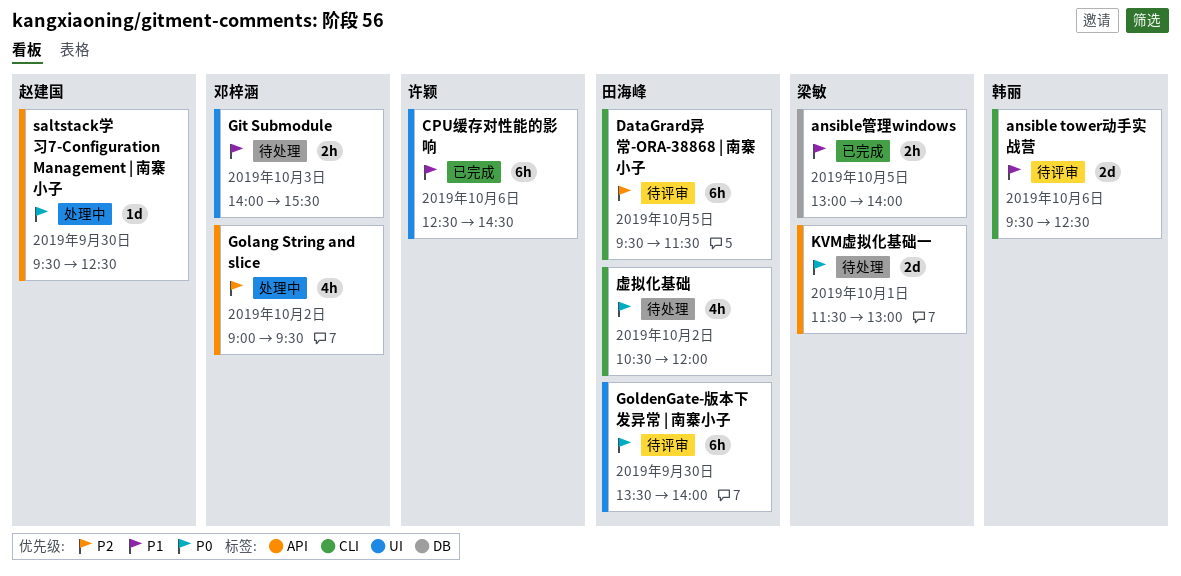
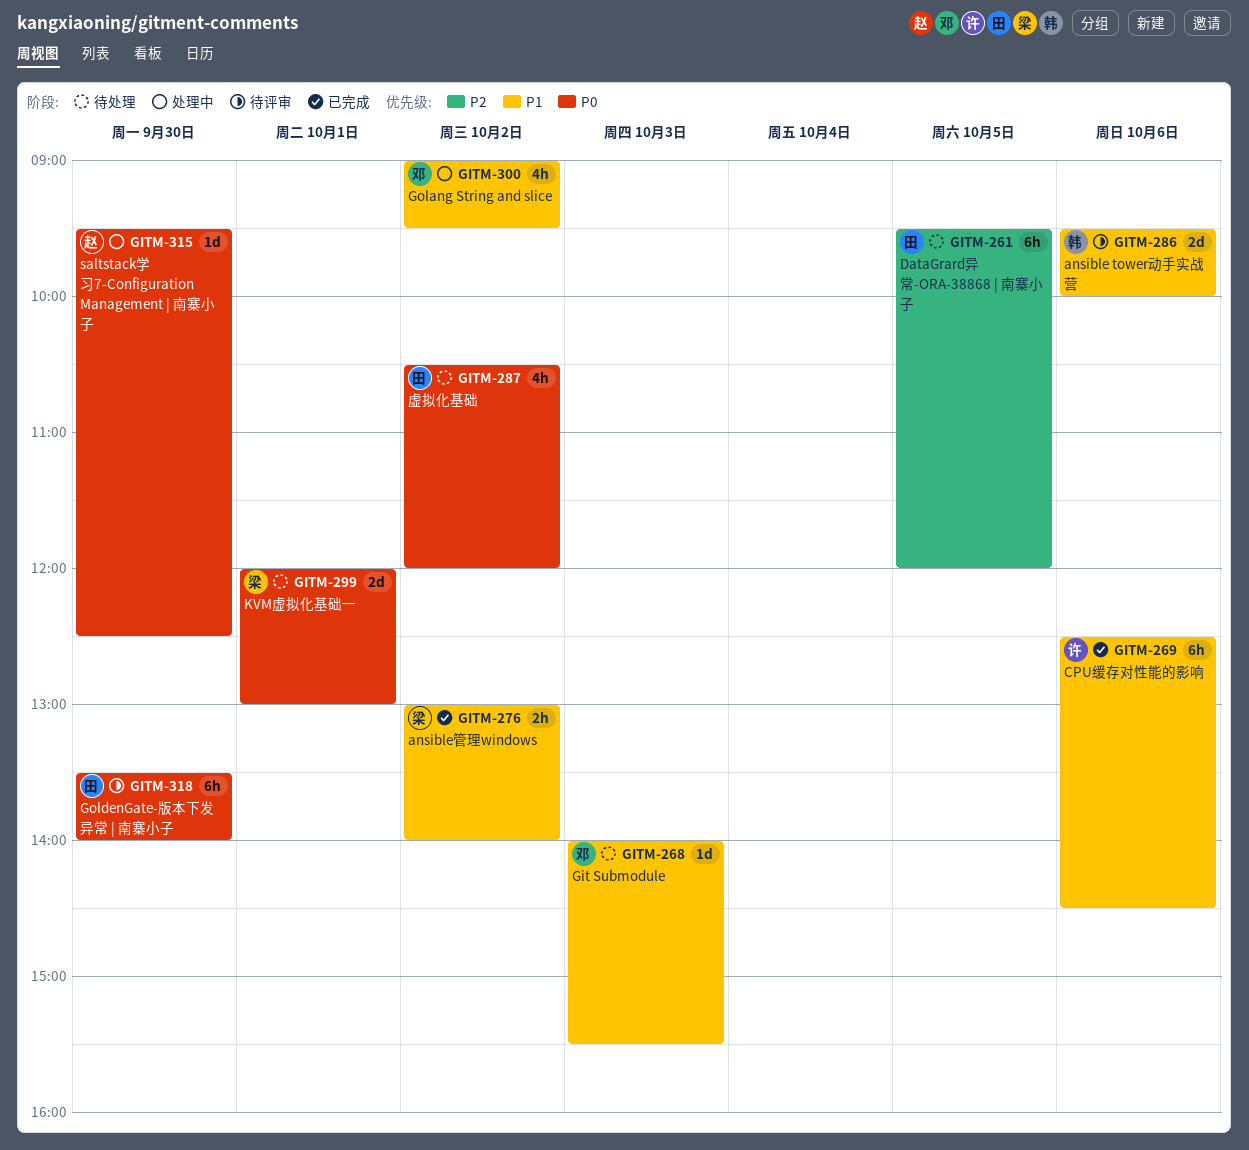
ansible tower动手实战营, ends: 12:30 -> 10:00
ansible管理windows, day: Oct 5 -> Oct 2
DataGrard异常-ORA-38868 | 南寨小子, status: 待评审 -> 待处理
DataGrard异常-ORA-38868 | 南寨小子, ends: 11:30 -> 12:00
Git Submodule, estimate: 2h -> 1d
Golang String and slice, priority: P2 -> P1
KVM虚拟化基础一, begins: 11:30 -> 12:00

